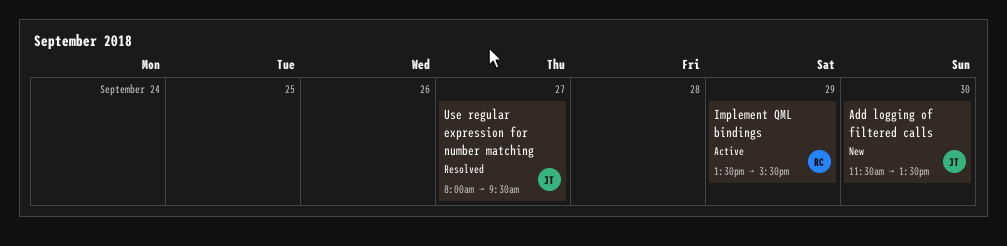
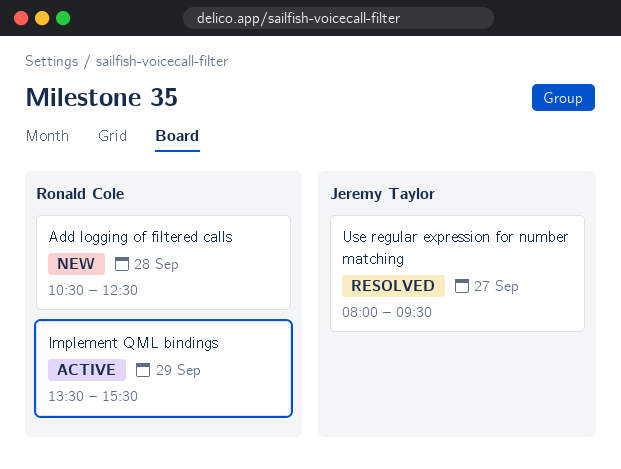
Add logging of filtered calls, owner: Jeremy Taylor -> Ronald Cole
Add logging of filtered calls, day: Sep 30 -> Sep 28
Add logging of filtered calls, begins: 11:30 -> 10:30
Add logging of filtered calls, ends: 13:30 -> 12:30

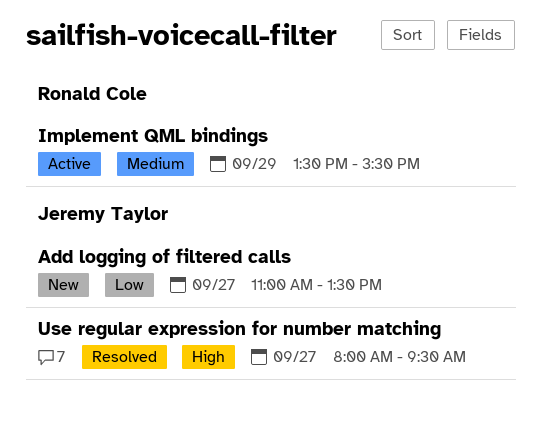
Add logging of filtered calls, owner: Ronald Cole -> Jeremy Taylor
Add logging of filtered calls, day: Sep 28 -> Sep 27
Add logging of filtered calls, begins: 10:30 -> 11:00
Add logging of filtered calls, ends: 12:30 -> 13:30

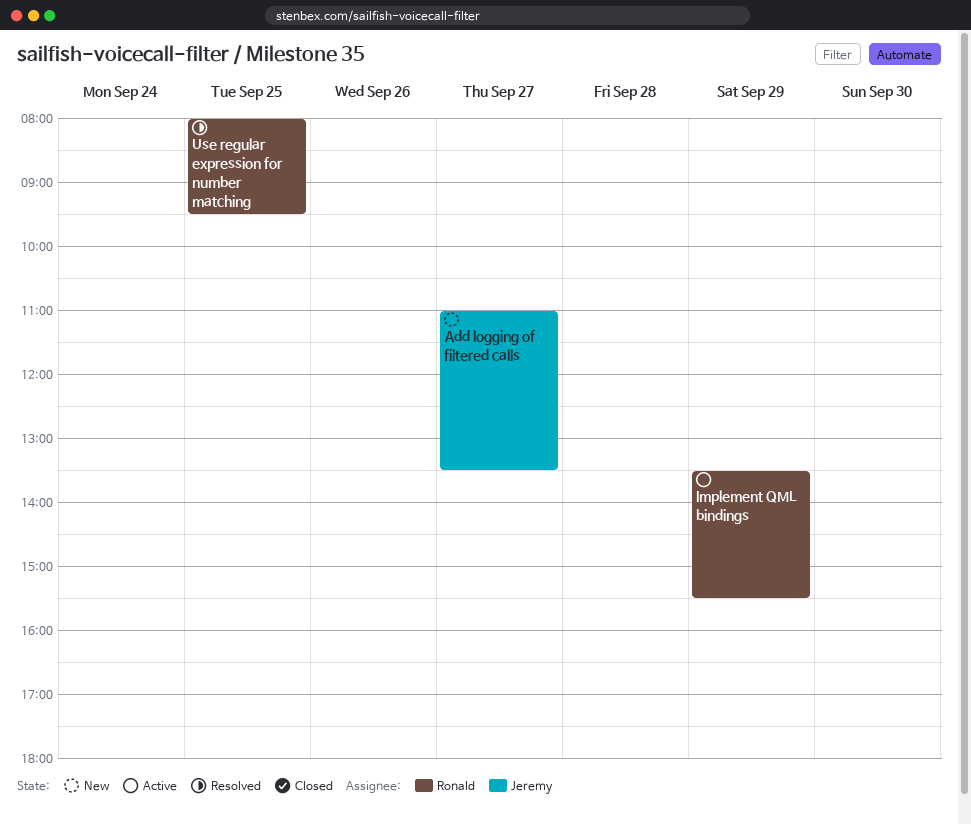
Use regular expression for number matching, owner: Jeremy Taylor -> Ronald Cole
Use regular expression for number matching, day: Sep 27 -> Sep 25

